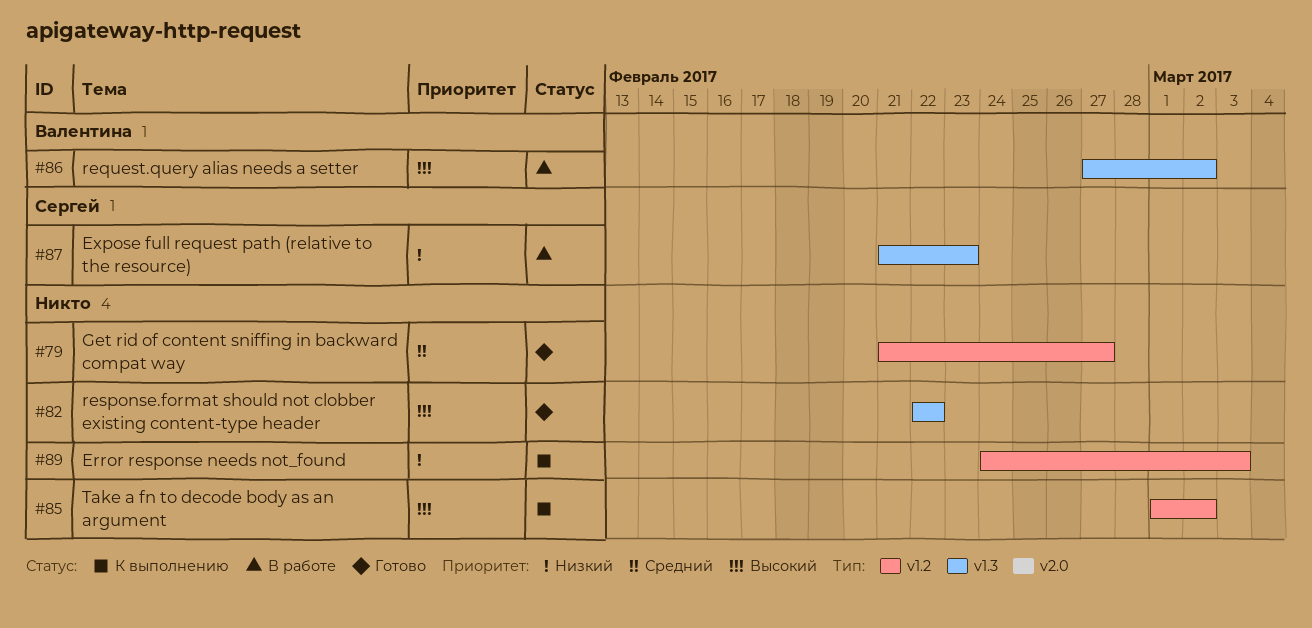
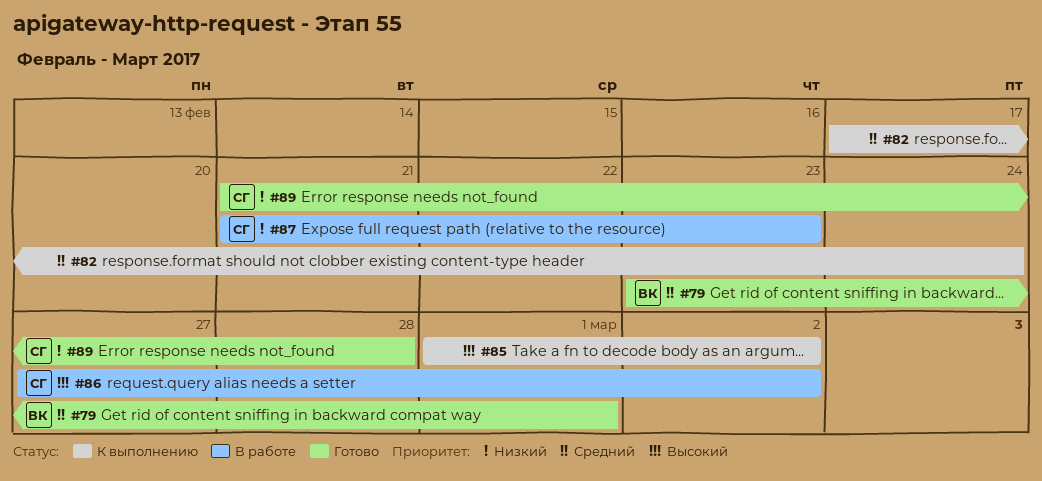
#79, owner: none -> Валентина
#79, start: Feb 21 -> Feb 23
#79, due: Feb 27 -> Mar 1
#82, status: Готово -> К выполнению
#82, priority: Высокий -> Средний
#82, start: Feb 22 -> Feb 17
#82, due: Feb 22 -> Feb 24
#86, owner: Валентина -> Сергей
#89, status: К выполнению -> Готово
#89, owner: none -> Сергей
#89, start: Feb 24 -> Feb 21
#89, due: Mar 3 -> Feb 28

